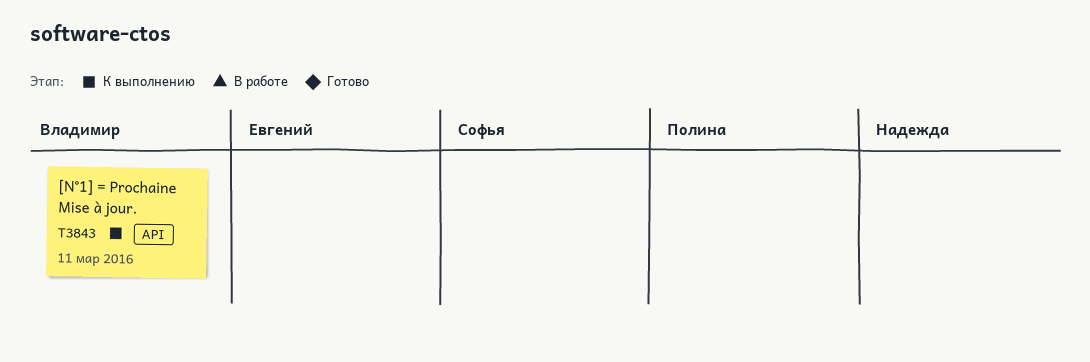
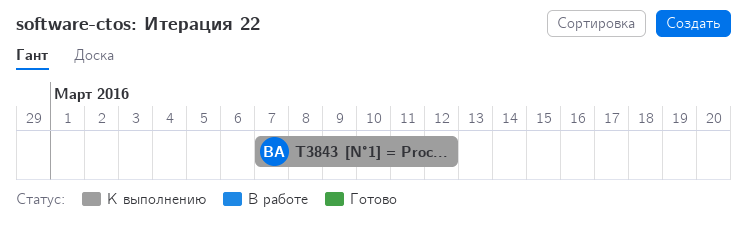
T3843, due: Mar 11 -> Mar 12

